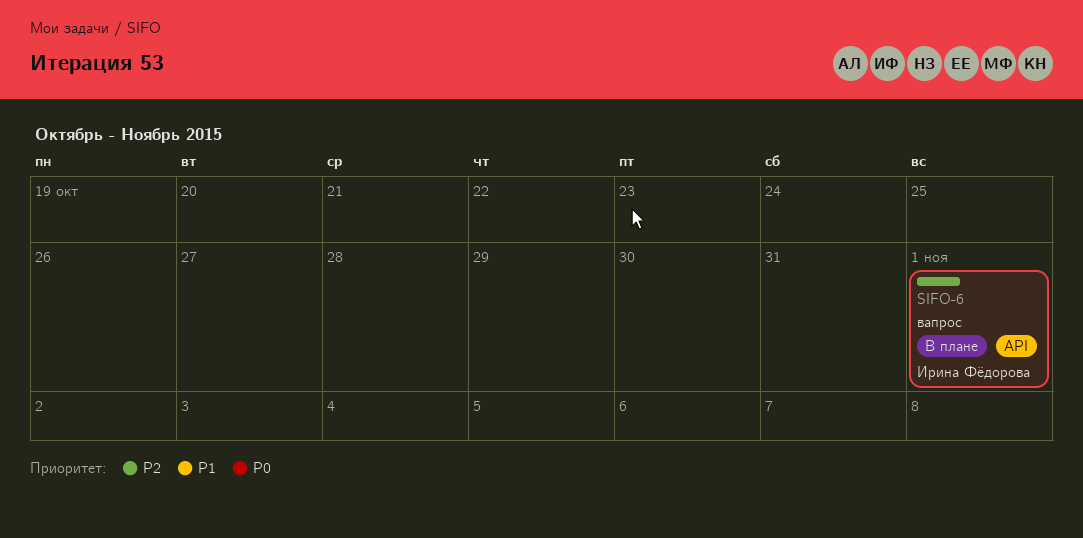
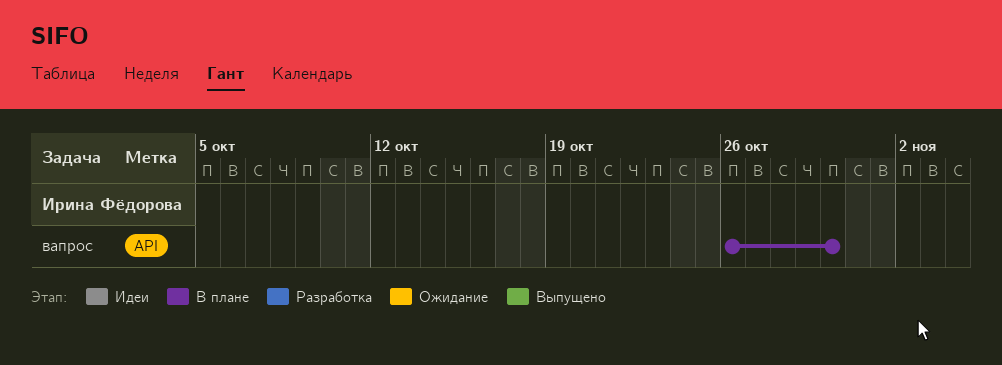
вапрос, due: Nov 1 -> Oct 30

